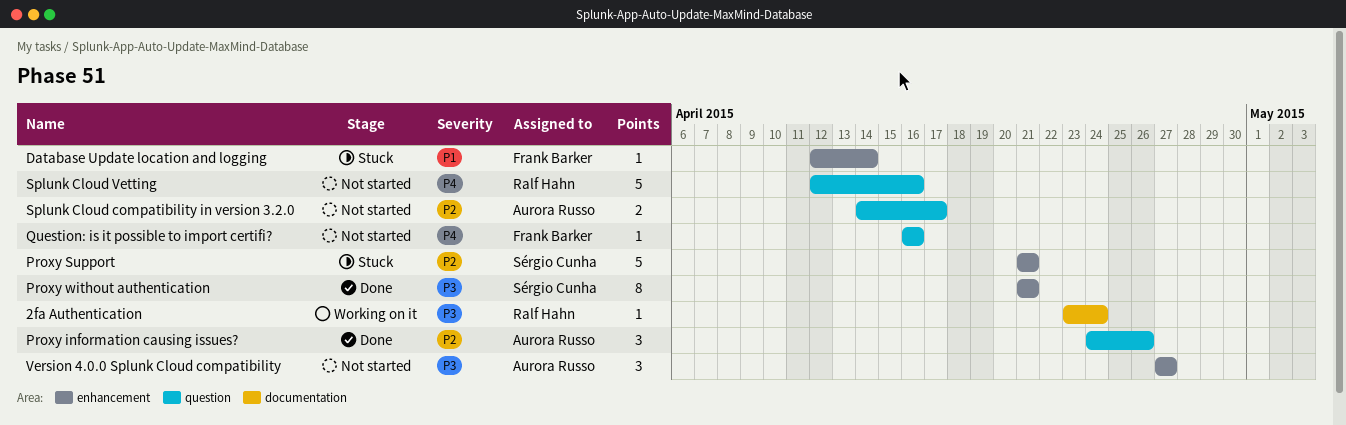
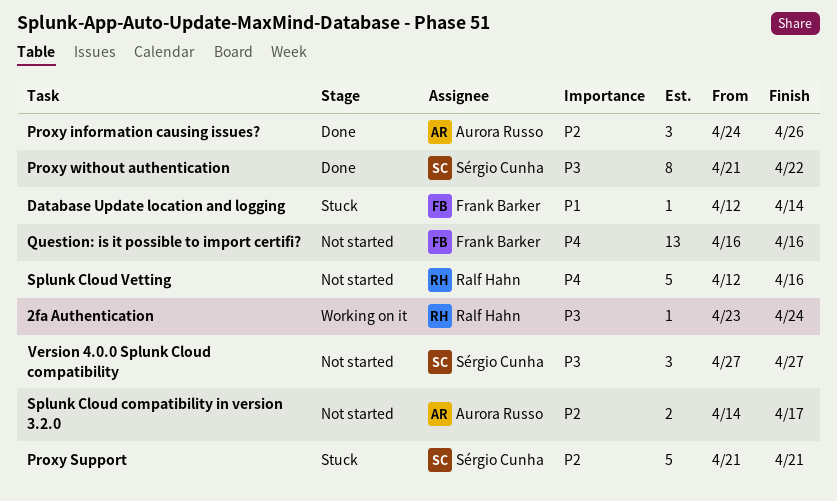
Proxy without authentication, due: Apr 21 -> Apr 22
Question: is it possible to import certifi?, estimate: 1 -> 13
Version 4.0.0 Splunk Cloud compatibility, owner: Aurora Russo -> Sérgio Cunha

